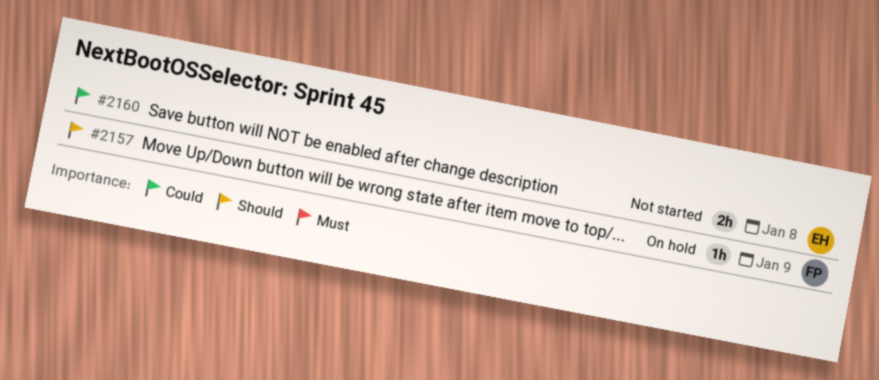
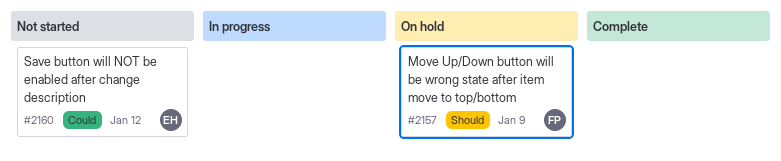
#2160, due: Jan 8 -> Jan 12

